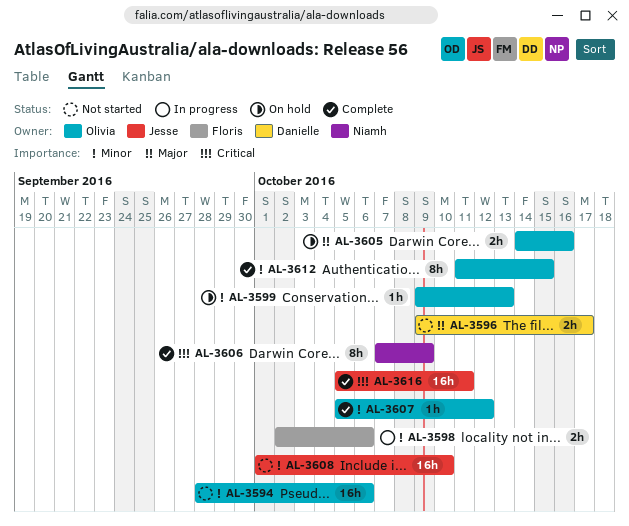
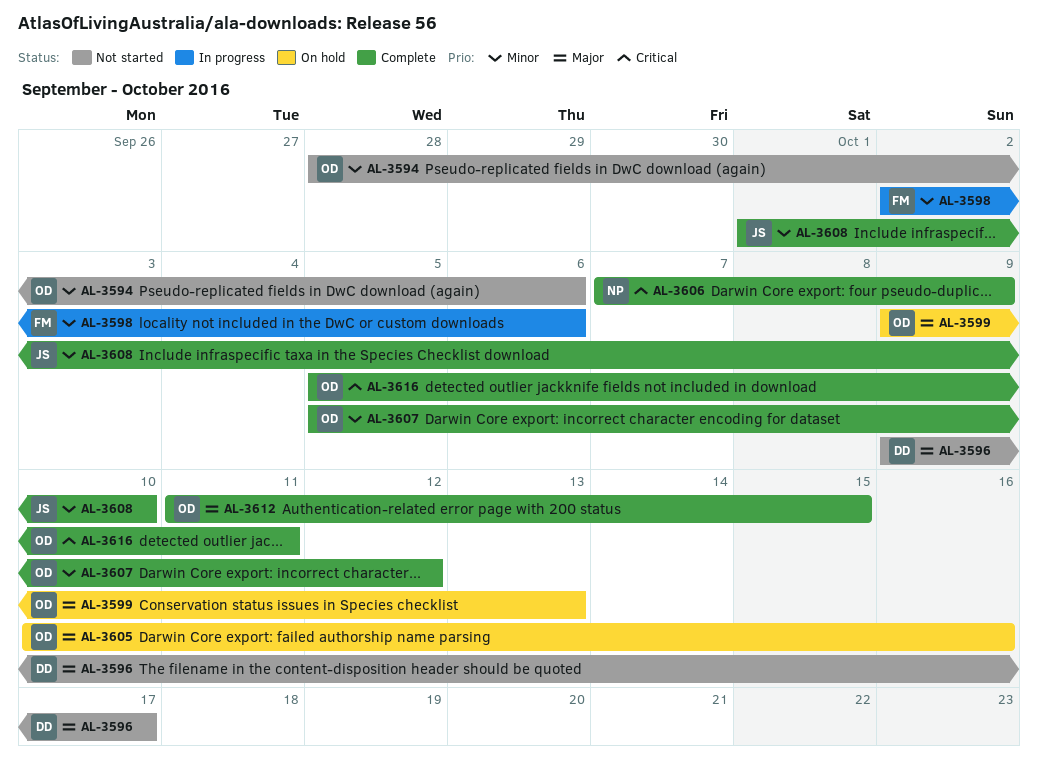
AL-3599, priority: Minor -> Major
AL-3605, start: Oct 14 -> Oct 10
AL-3608, status: Not started -> Complete
AL-3612, priority: Minor -> Major
AL-3616, owner: Jesse -> Olivia

